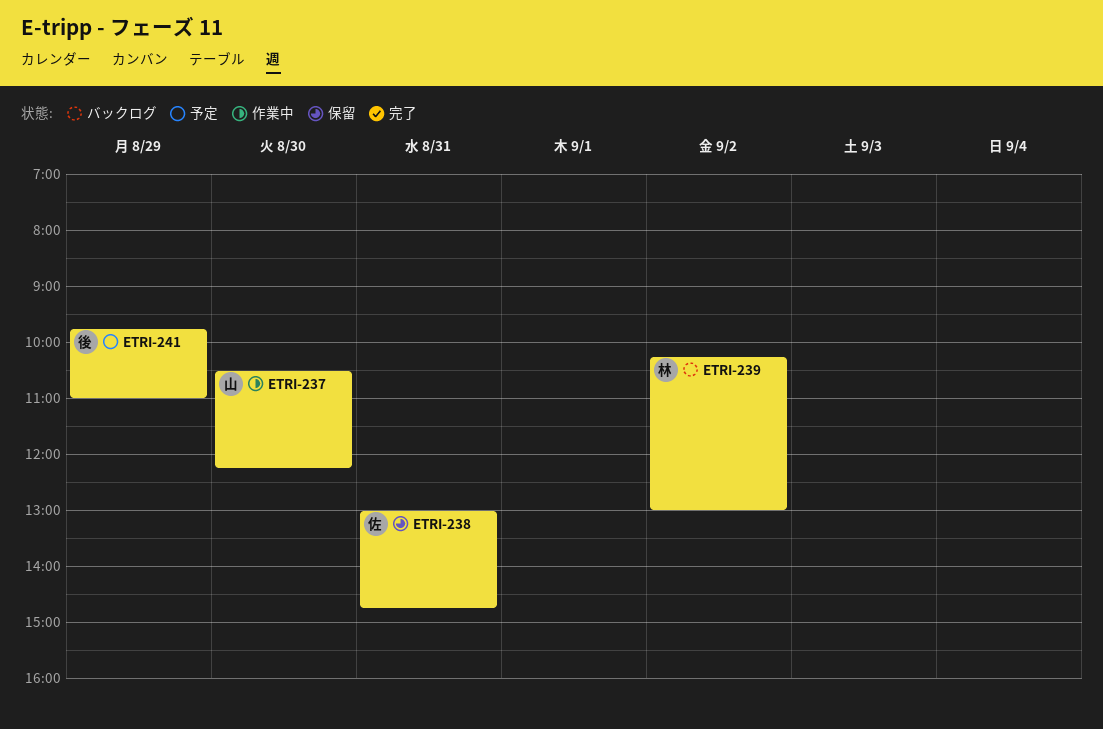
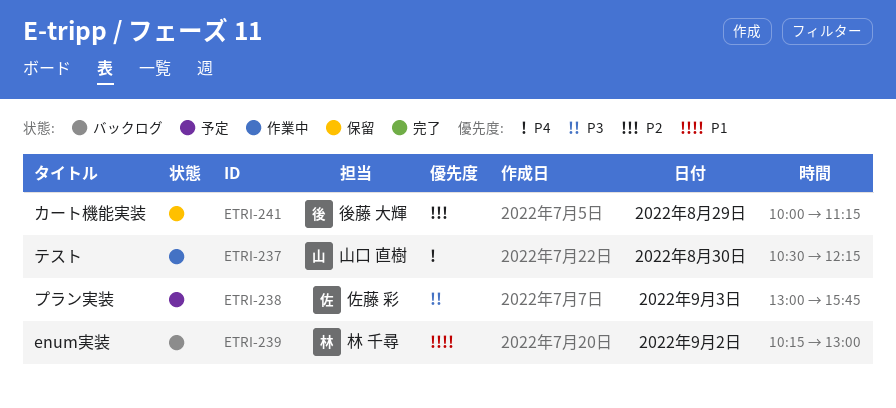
ETRI-238, status: 保留 -> 予定
ETRI-238, day: Aug 31 -> Sep 3
ETRI-238, ends: 14:45 -> 15:45
ETRI-241, status: 予定 -> 保留
ETRI-241, begins: 09:45 -> 10:00
ETRI-241, ends: 11:00 -> 11:15

